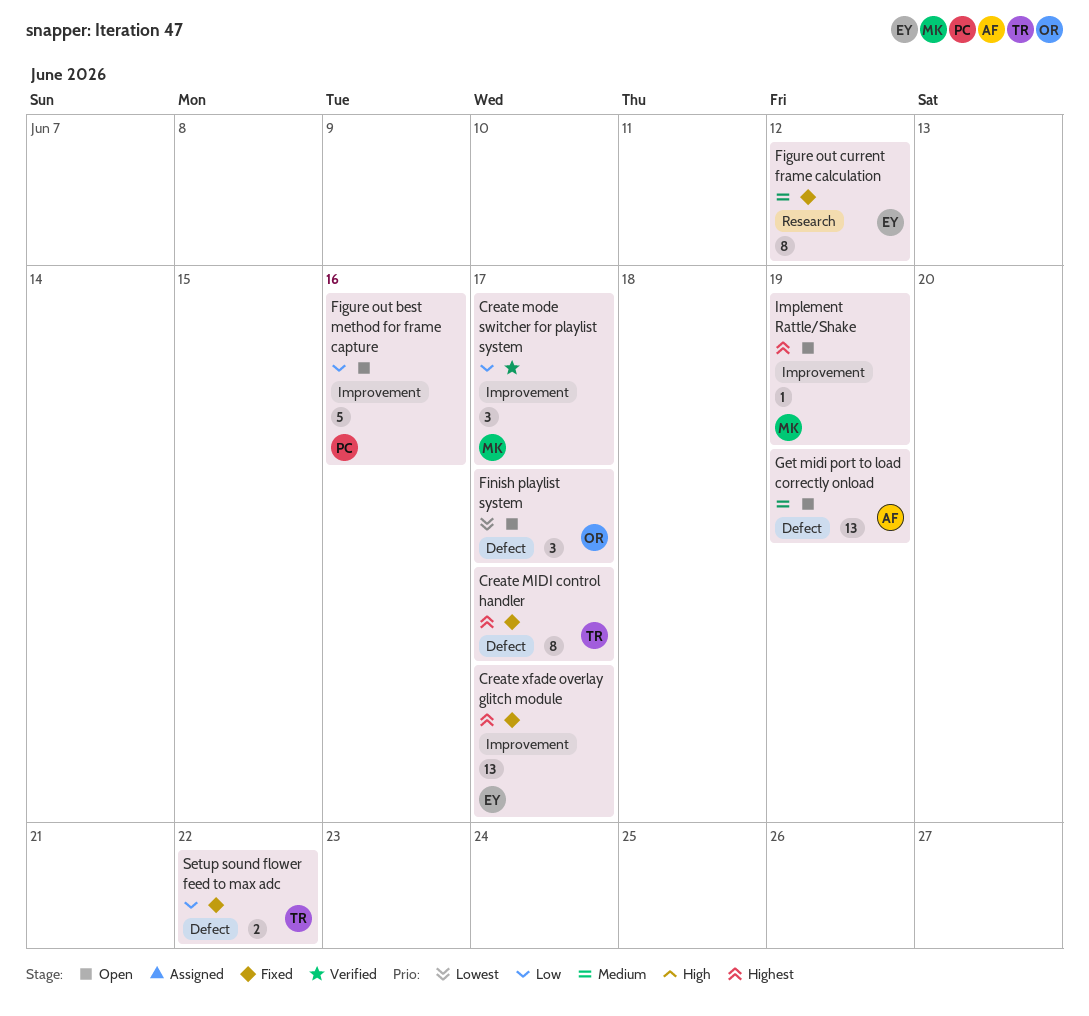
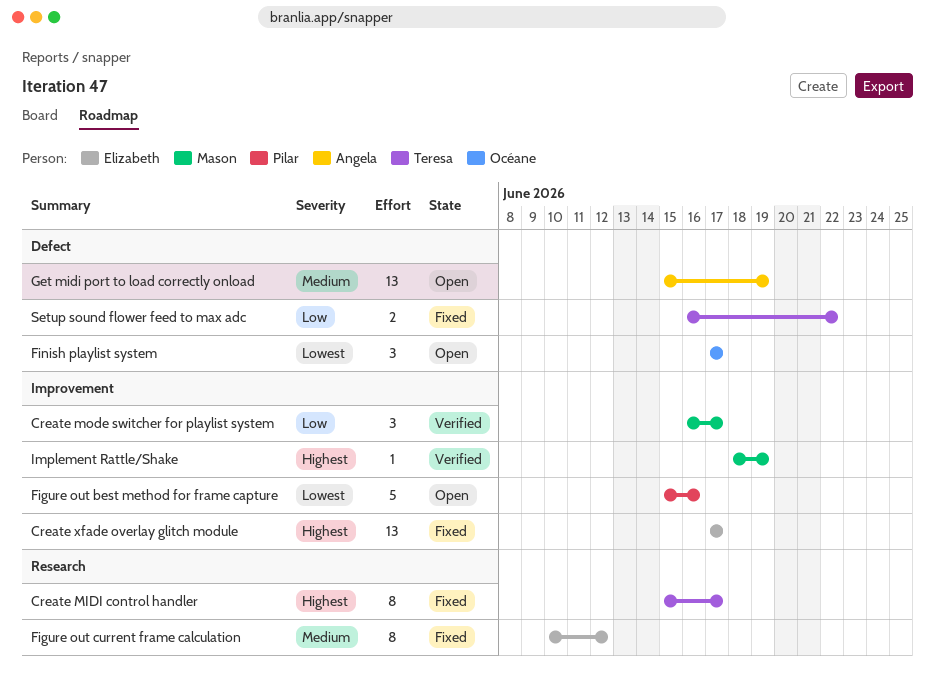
Create MIDI control handler, label: Defect -> Research
Figure out best method for frame capture, priority: Low -> Lowest
Implement Rattle/Shake, status: Open -> Verified

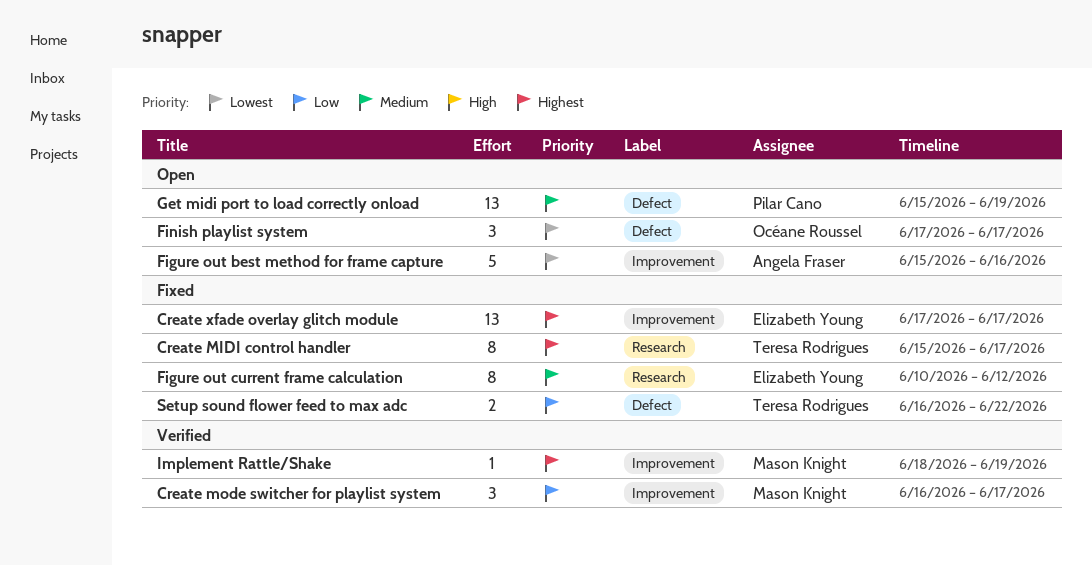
Figure out best method for frame capture, owner: Pilar Cano -> Angela Fraser
Get midi port to load correctly onload, owner: Angela Fraser -> Pilar Cano

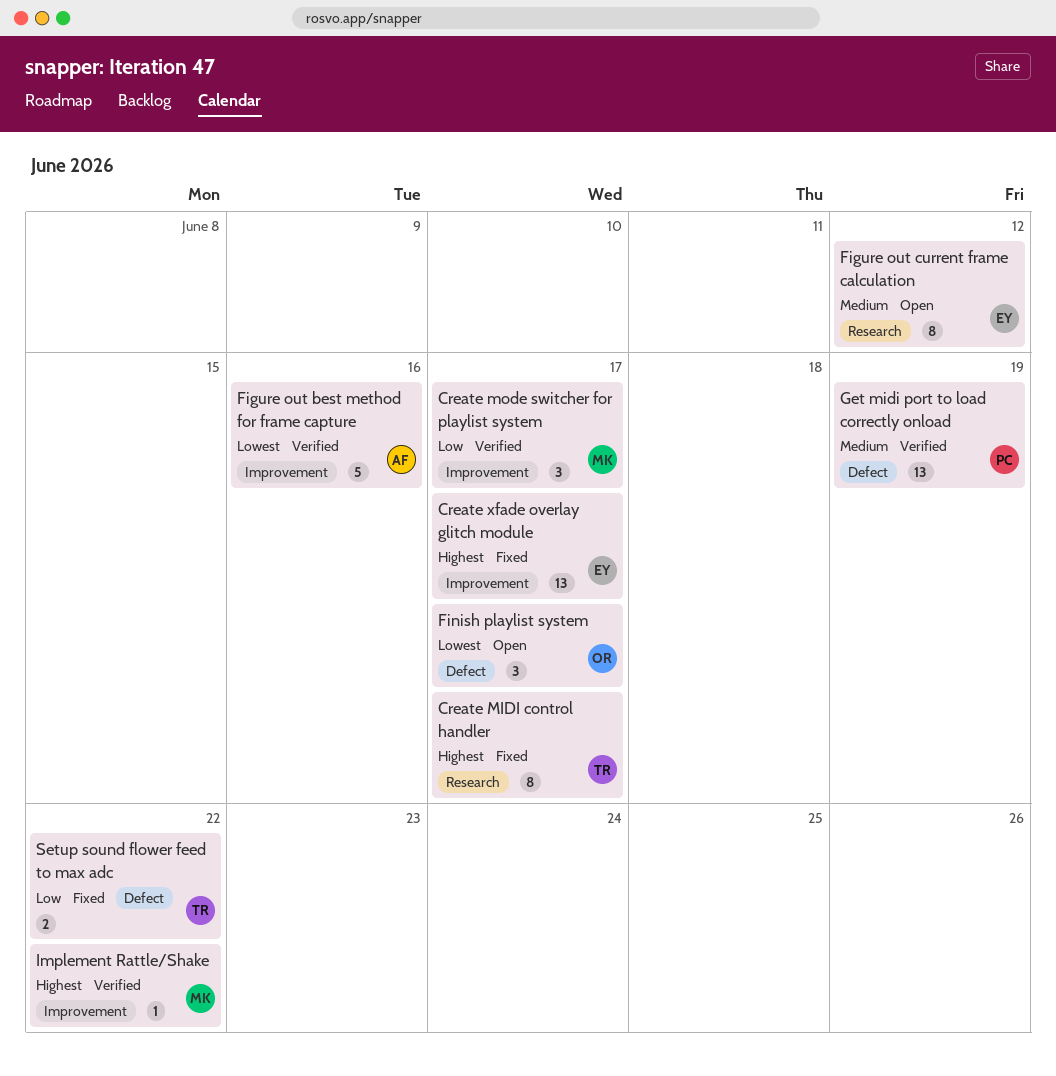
Figure out best method for frame capture, status: Open -> Verified
Figure out current frame calculation, status: Fixed -> Open
Get midi port to load correctly onload, status: Open -> Verified
Implement Rattle/Shake, due: Jun 19 -> Jun 22

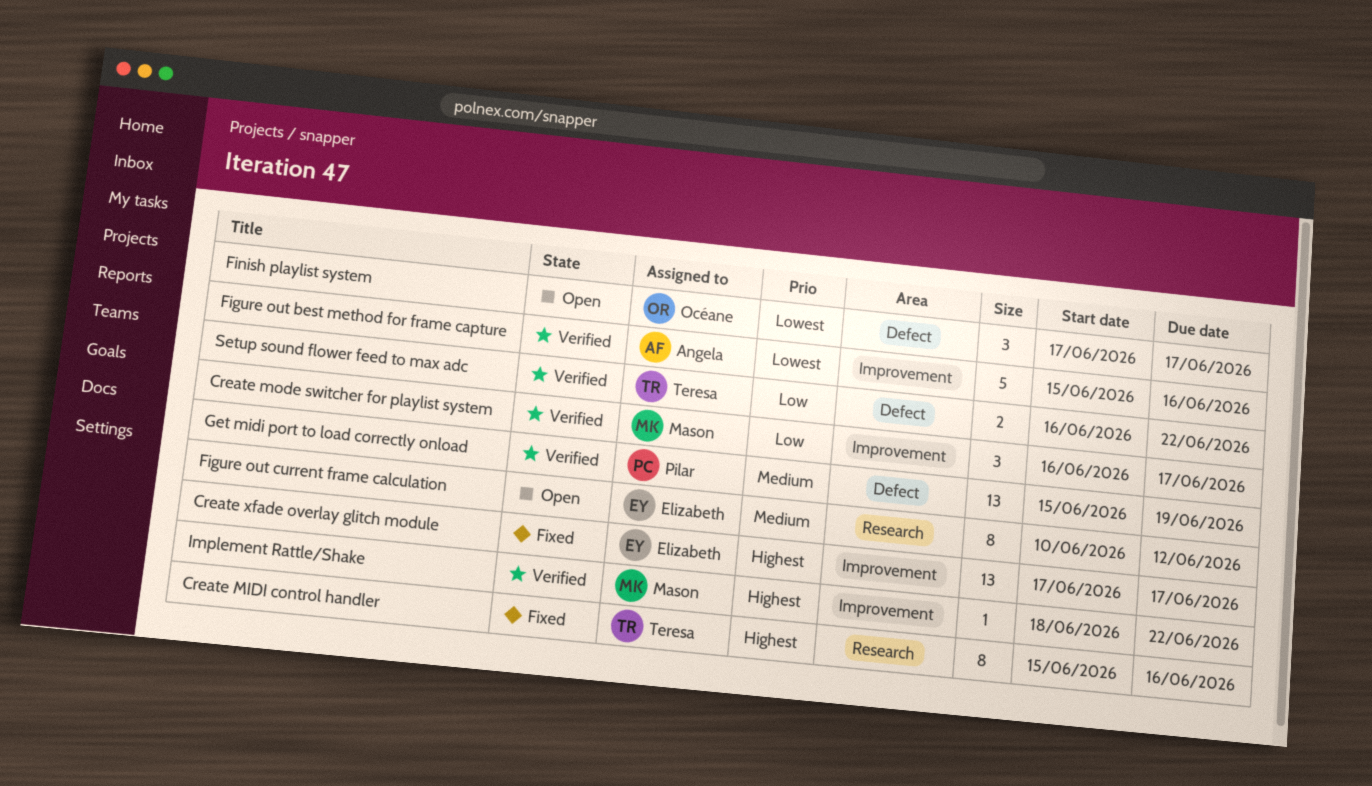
Create MIDI control handler, due: Jun 17 -> Jun 16
Setup sound flower feed to max adc, status: Fixed -> Verified

